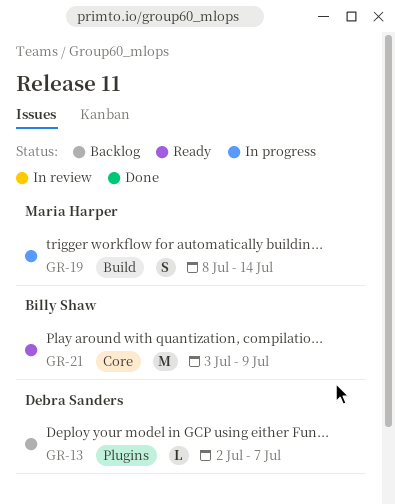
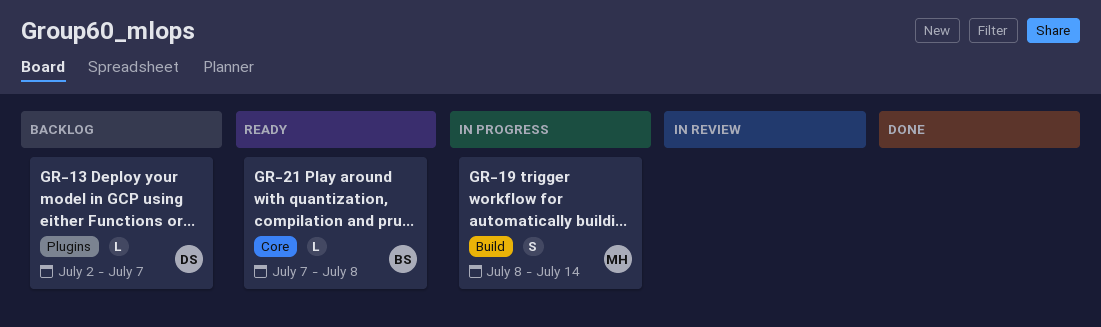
GR-21, estimate: M -> L
GR-21, start: Jul 3 -> Jul 7
GR-21, due: Jul 9 -> Jul 8

